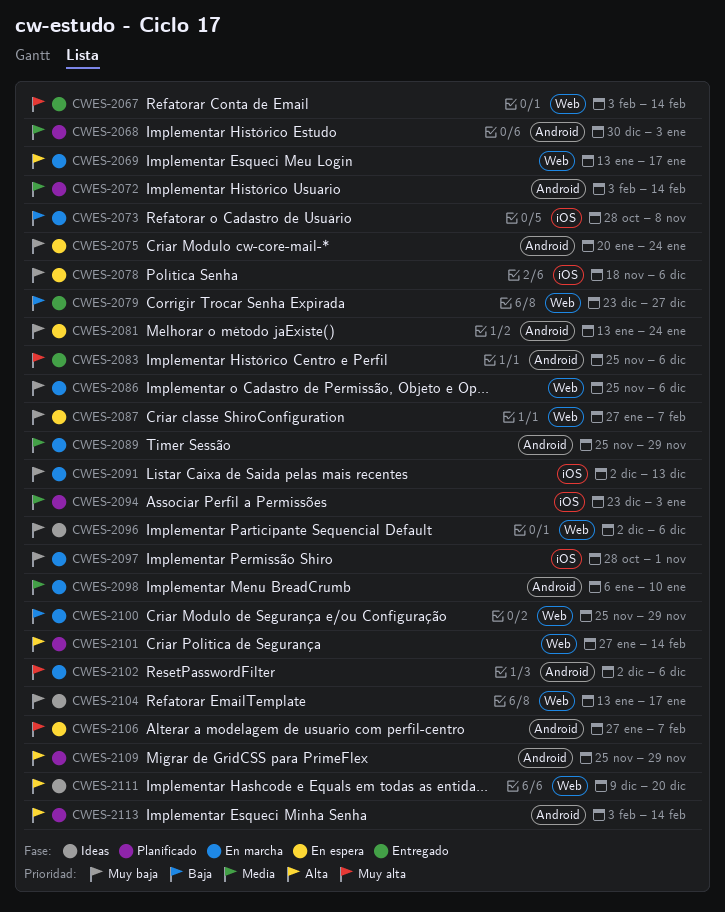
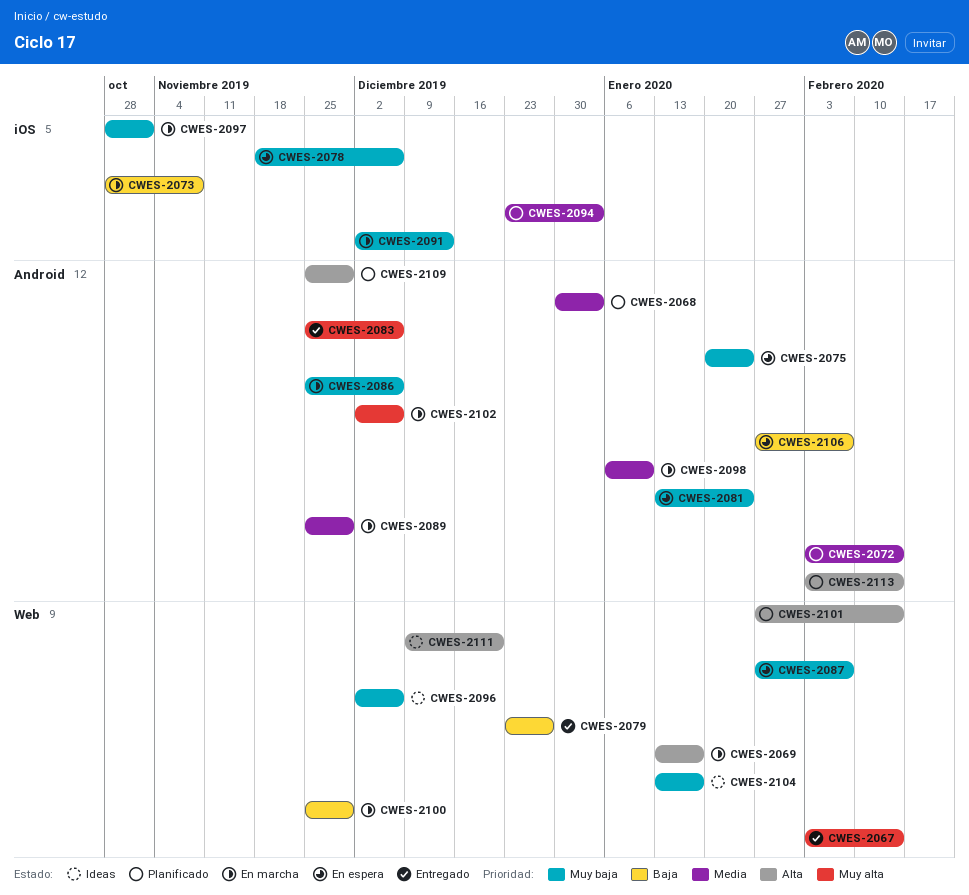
CWES-2086, label: Web -> Android
CWES-2106, priority: Muy alta -> Baja

